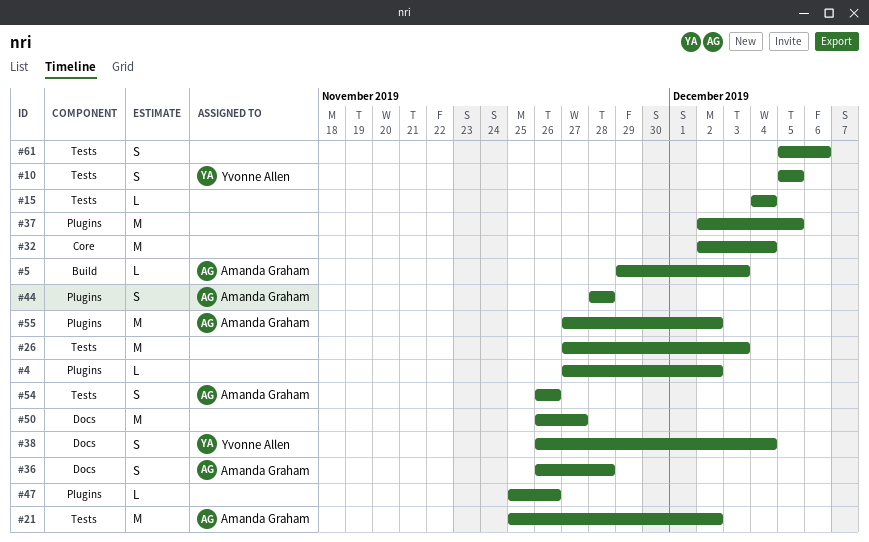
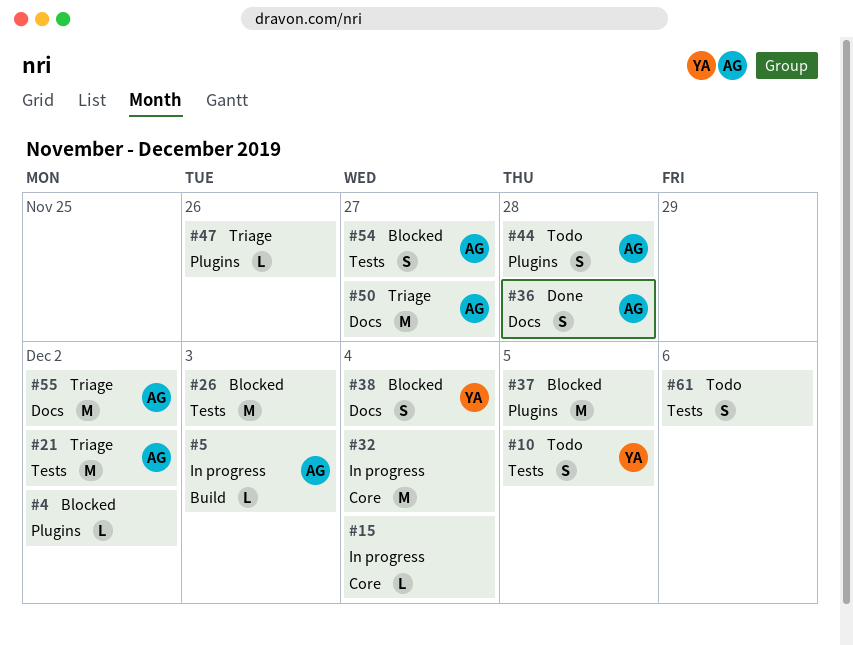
#15, label: Tests -> Core
#50, owner: none -> Amanda Graham
#54, due: Nov 26 -> Nov 27
#55, label: Plugins -> Docs

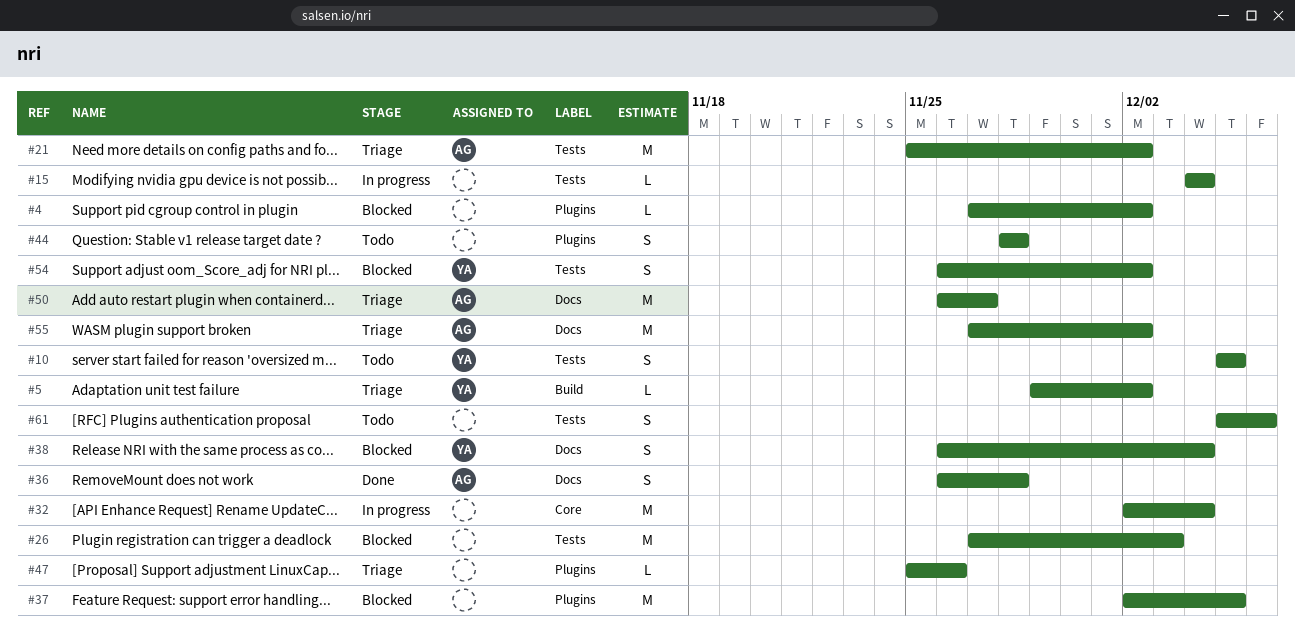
#5, status: In progress -> Triage
#5, owner: AG -> YA
#5, due: Dec 3 -> Dec 2
#15, label: Core -> Tests
#44, owner: AG -> none
#54, owner: AG -> YA
#54, due: Nov 27 -> Dec 2

